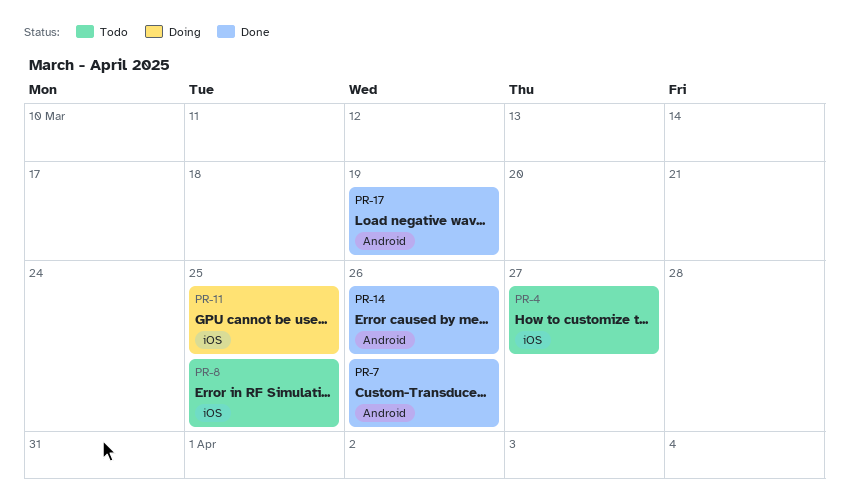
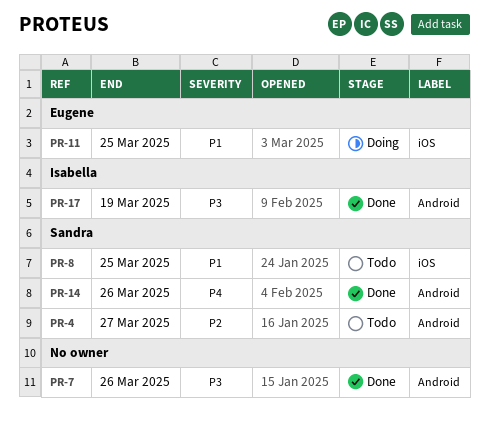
PR-4, label: iOS -> Android

